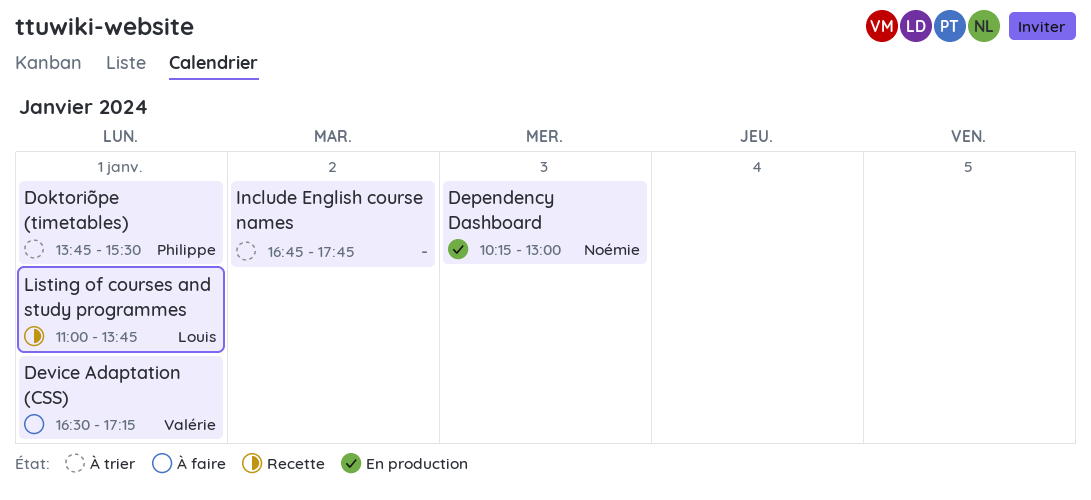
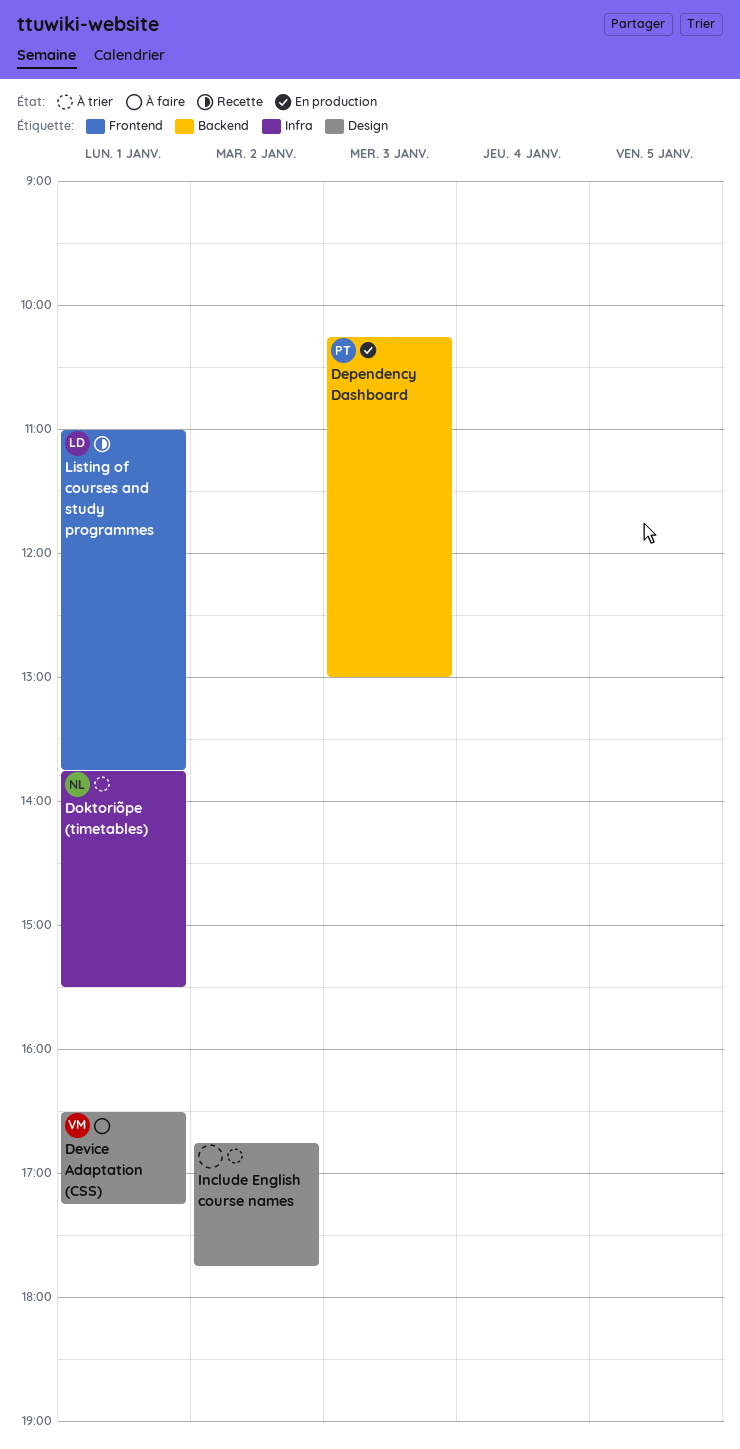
Dependency Dashboard, owner: Noémie -> Philippe
Doktoriõpe (timetables), owner: Philippe -> Noémie

